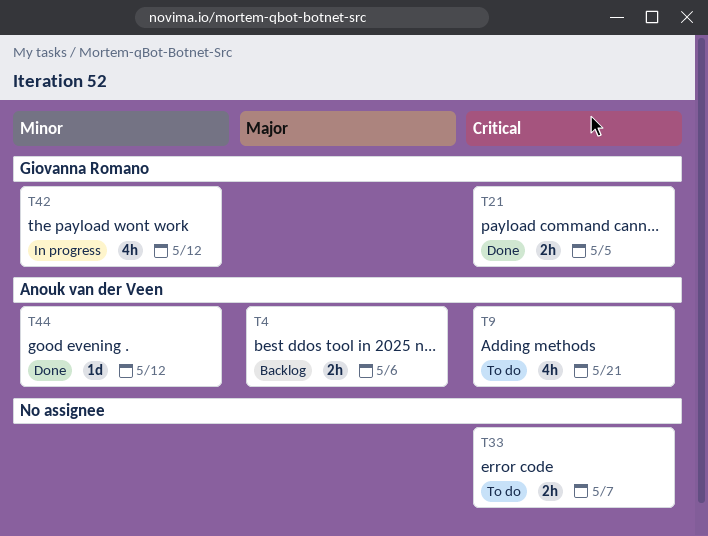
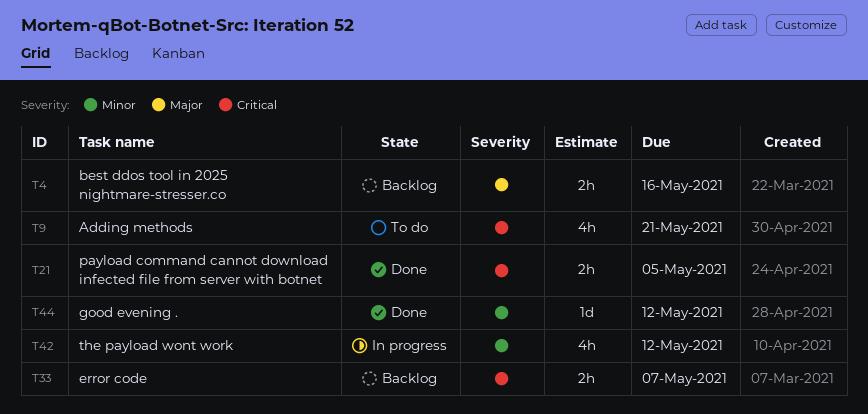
T4, due: May 6 -> May 16
T33, status: To do -> Backlog

